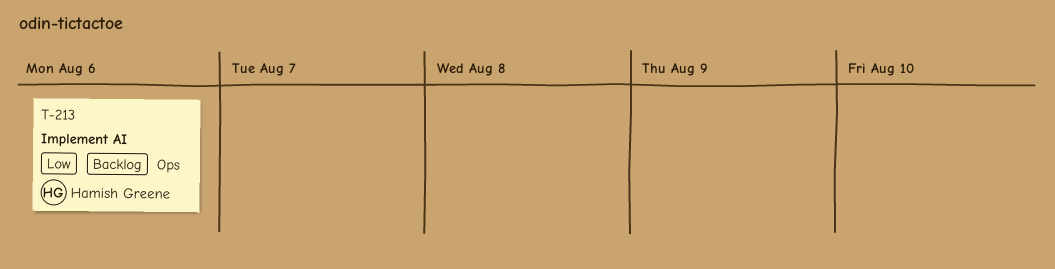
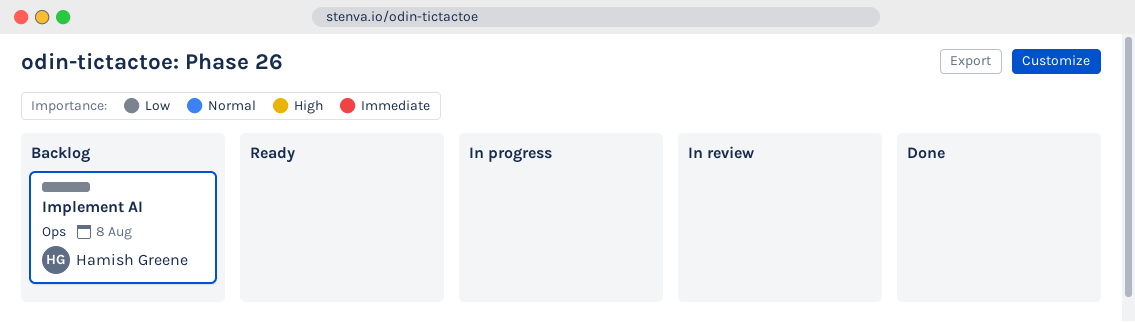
Implement AI, due: Aug 6 -> Aug 8

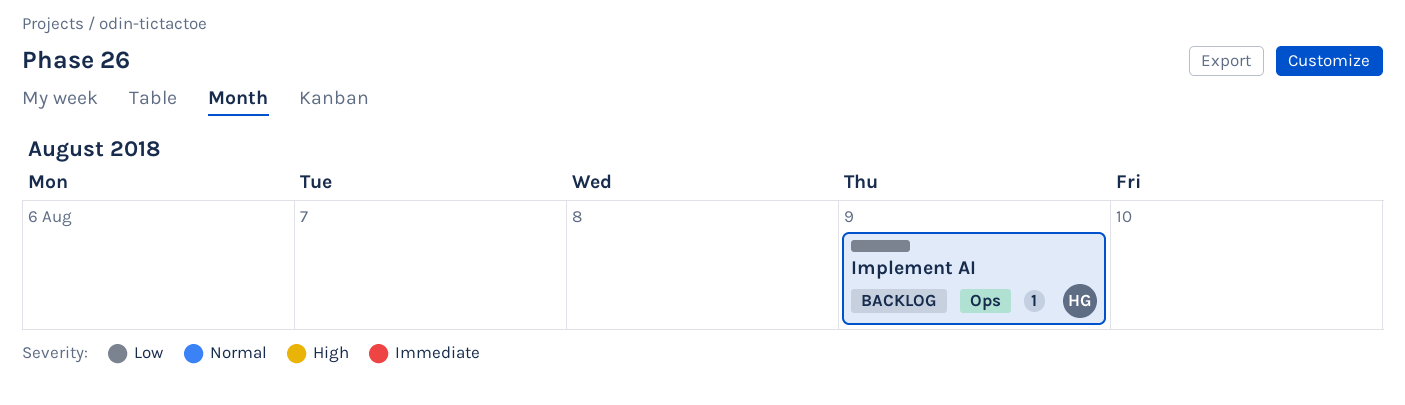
Implement AI, due: Aug 8 -> Aug 9

